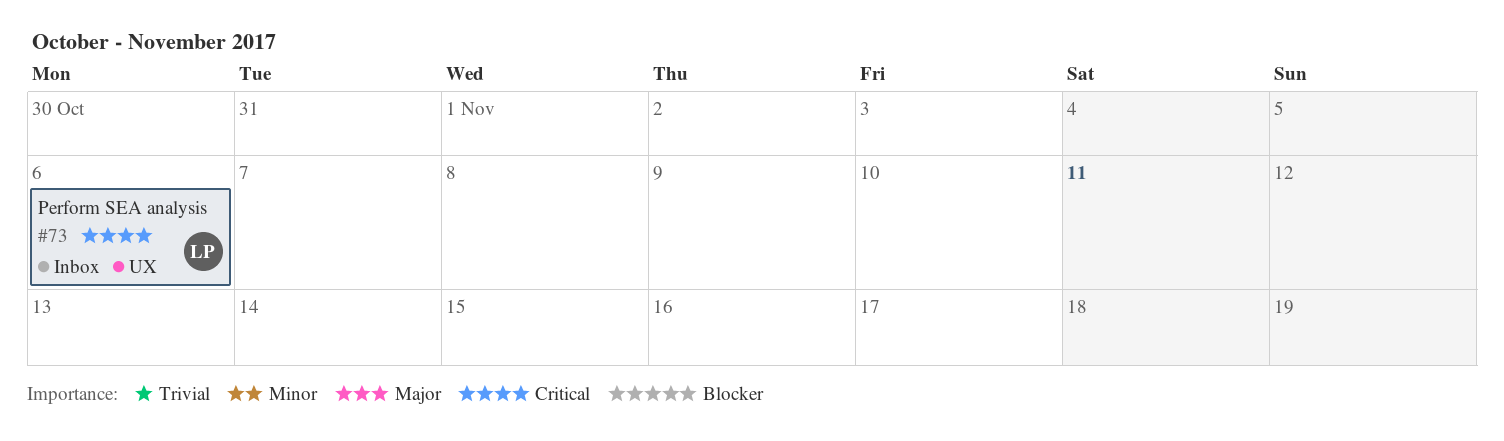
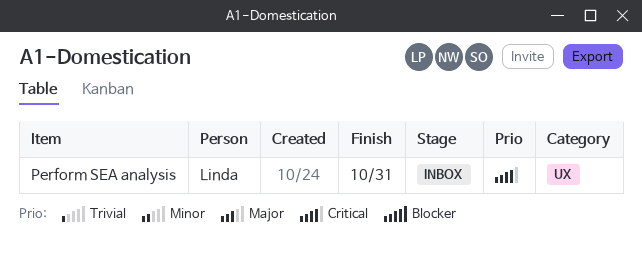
Perform SEA analysis, due: Nov 6 -> Oct 31

